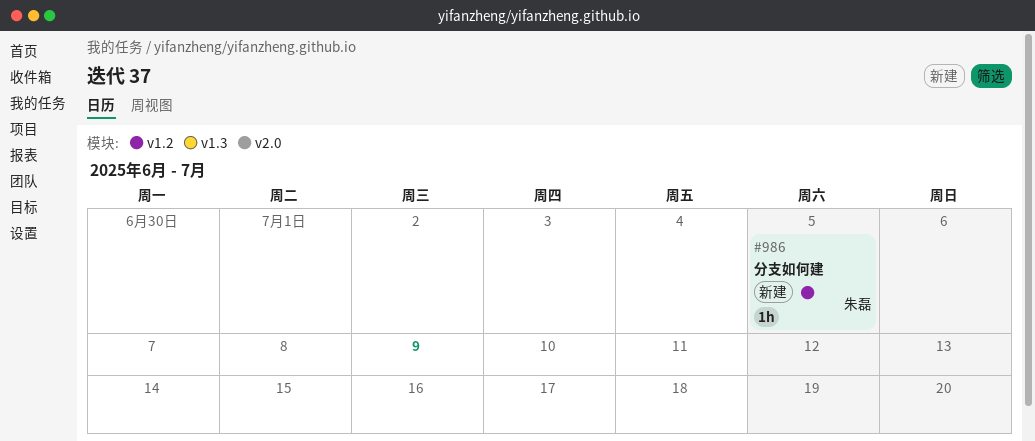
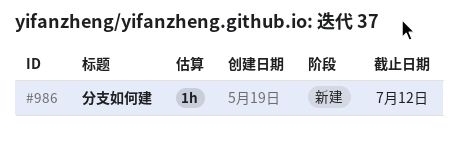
#986, due: Jul 5 -> Jul 12

